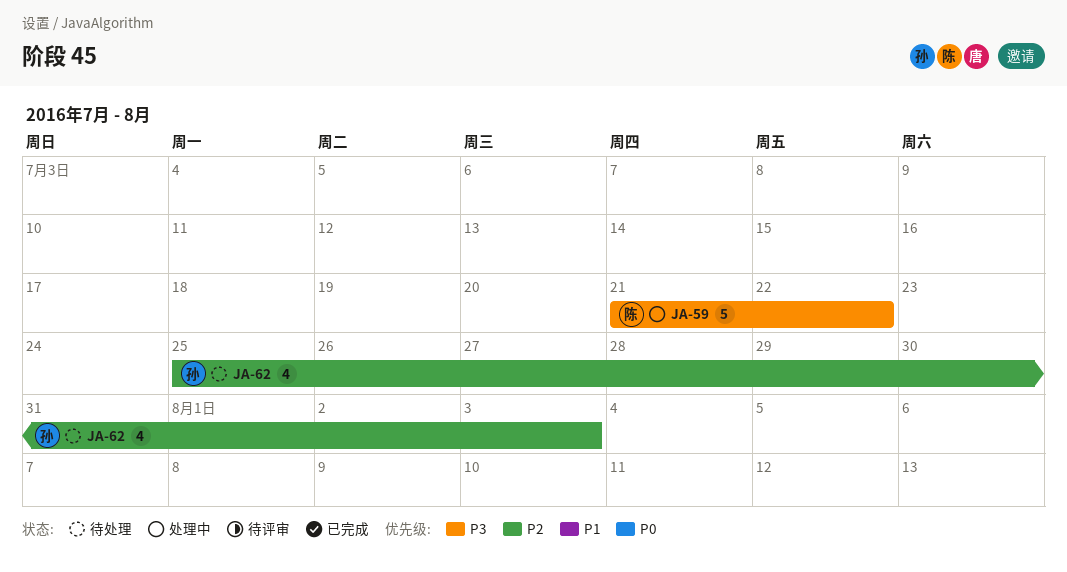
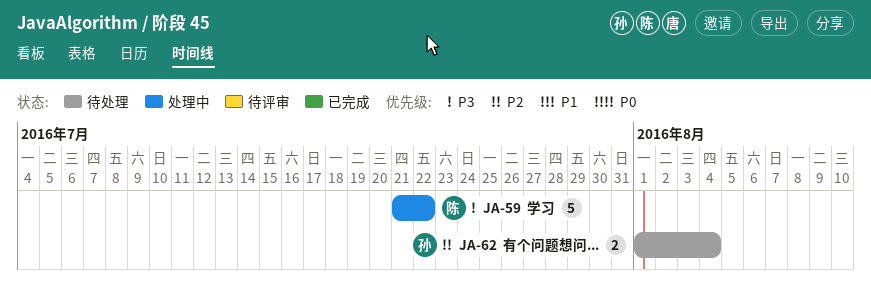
JA-62, estimate: 4 -> 2
JA-62, start: Jul 25 -> Aug 1
JA-62, due: Aug 3 -> Aug 4

